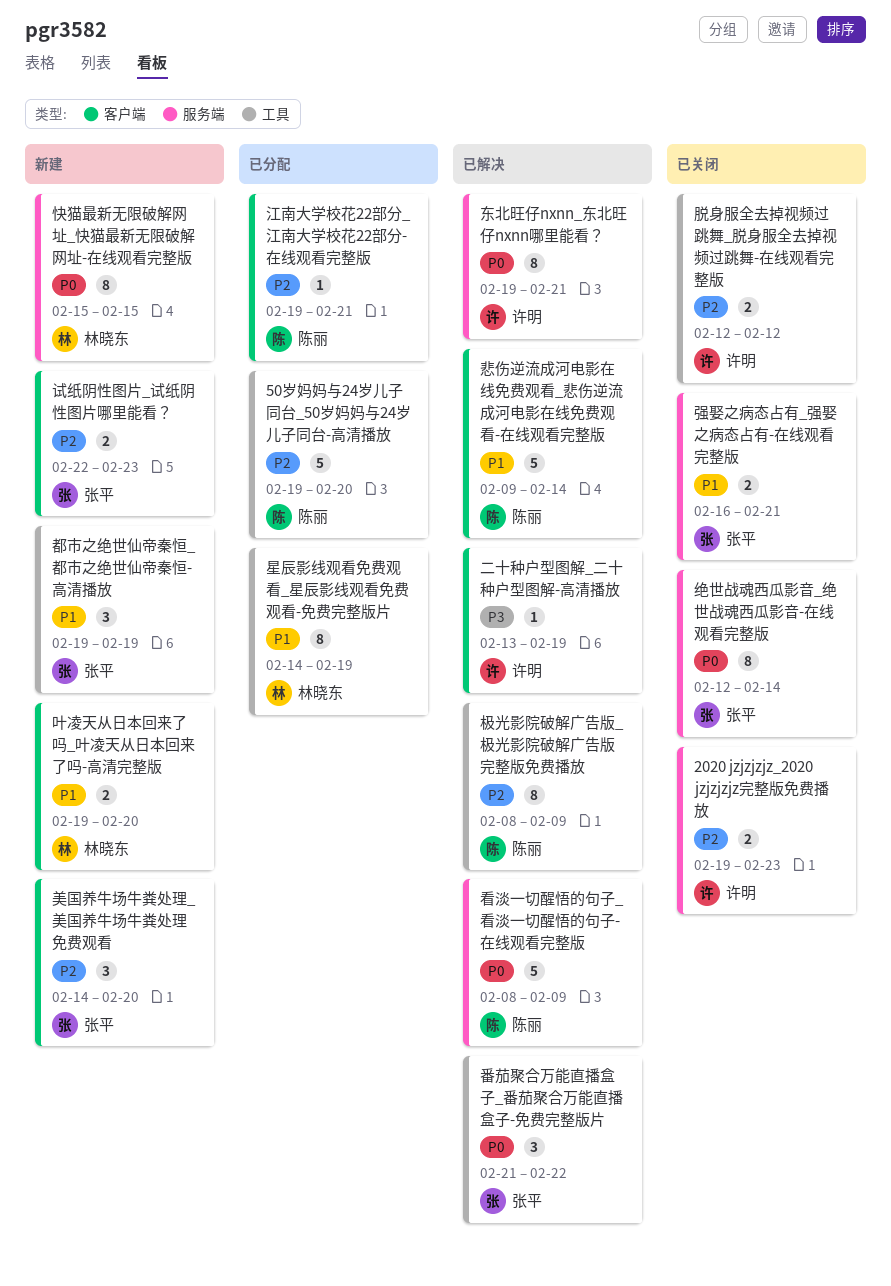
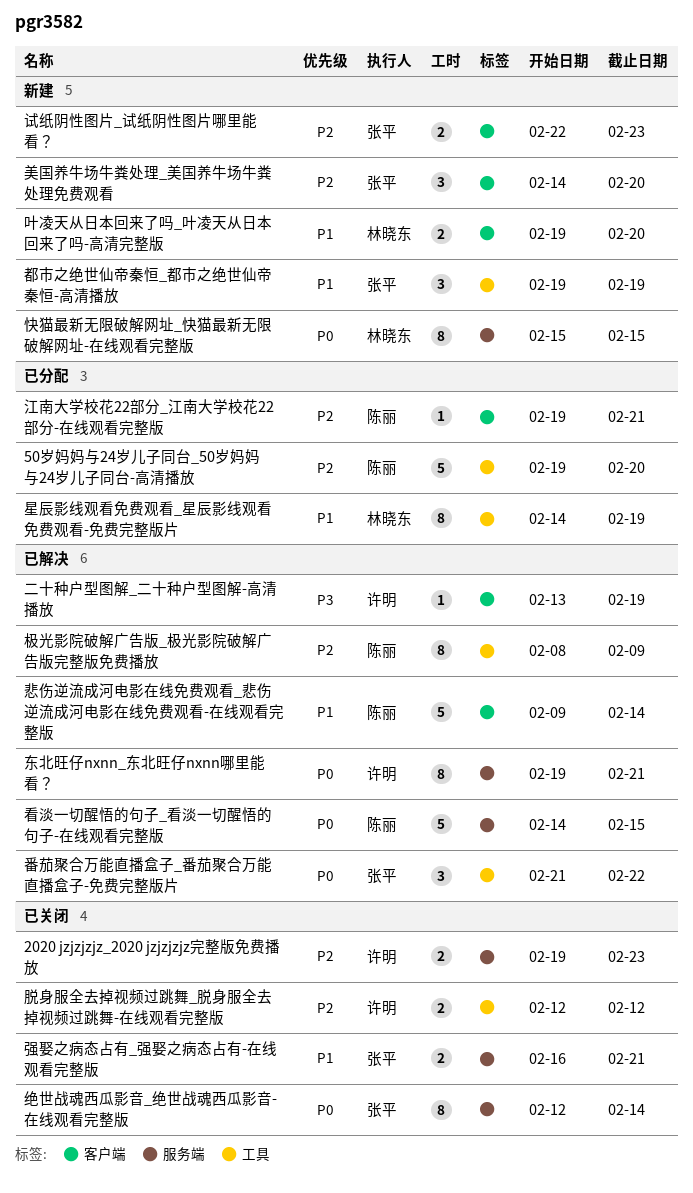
看淡一切醒悟的句子_看淡一切醒悟的句子-在线观看完整版, start: Feb 8 -> Feb 14
看淡一切醒悟的句子_看淡一切醒悟的句子-在线观看完整版, due: Feb 9 -> Feb 15

